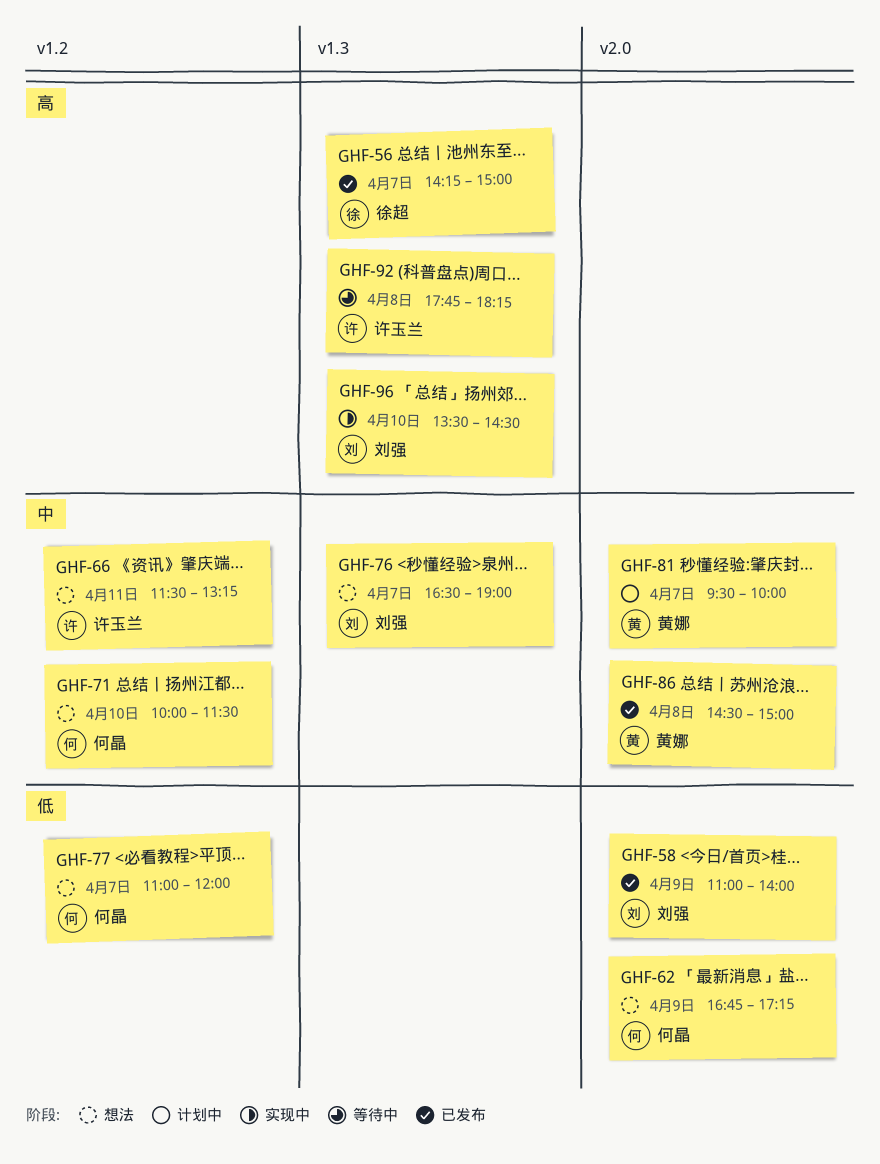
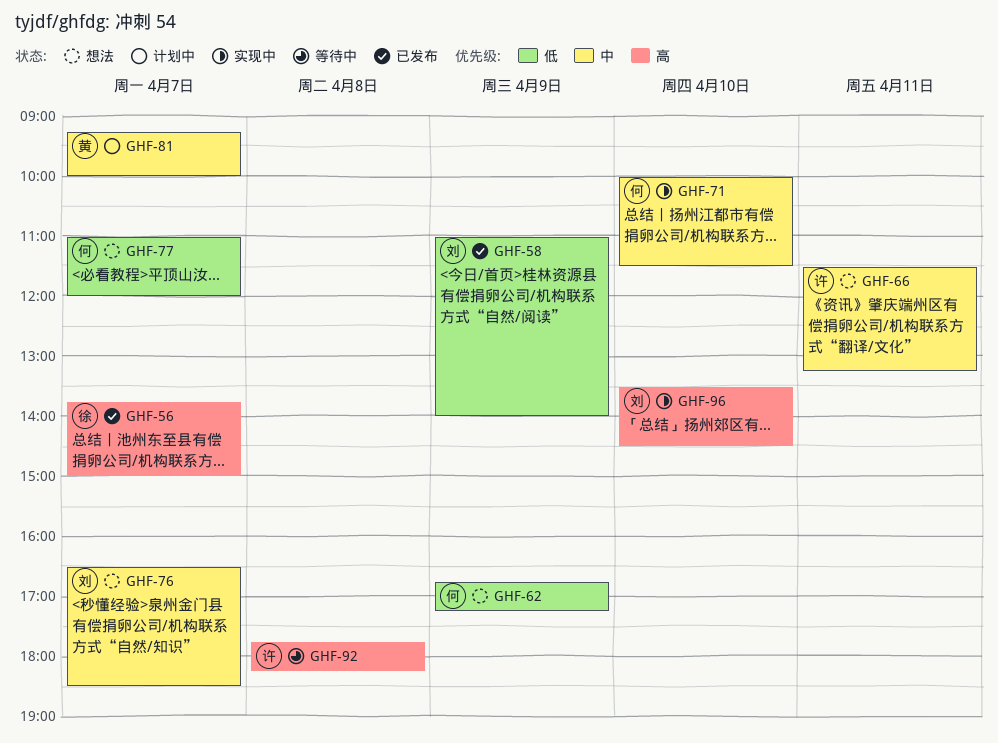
GHF-56, begins: 14:15 -> 13:45
GHF-71, status: 想法 -> 实现中
GHF-76, ends: 19:00 -> 18:30
GHF-81, begins: 09:30 -> 09:15
GHF-86: present -> none

